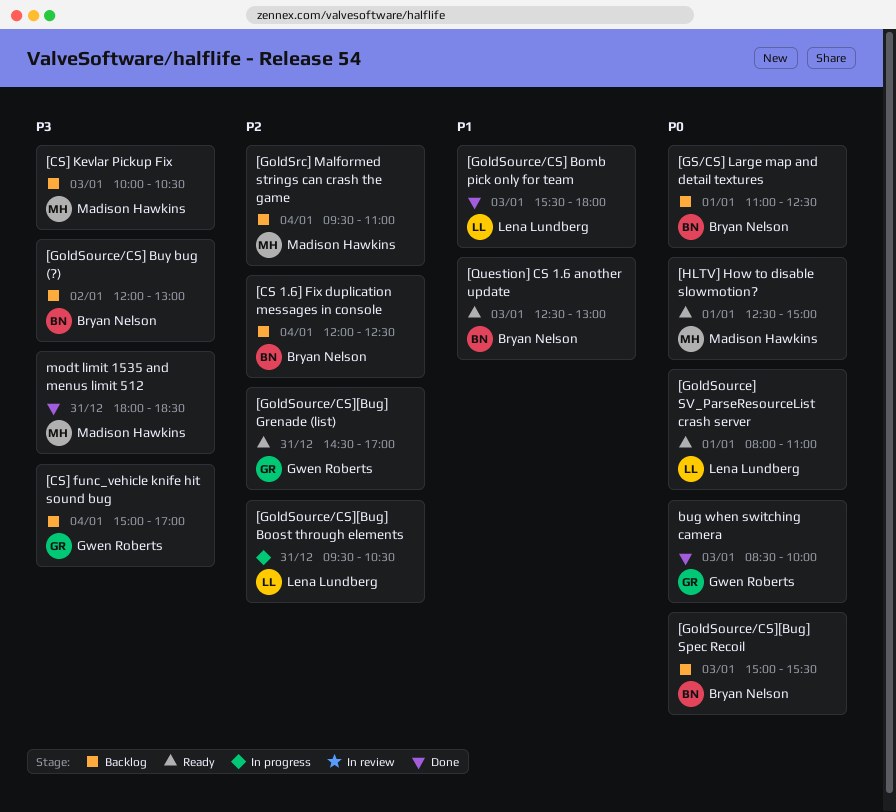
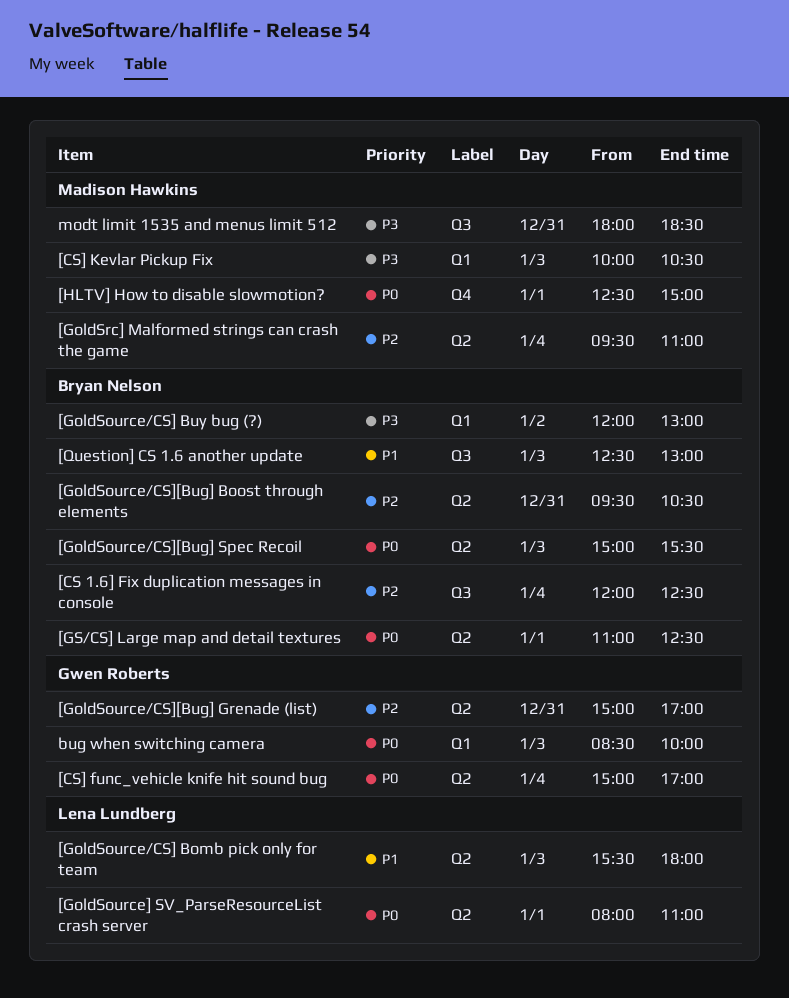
[CS] func_vehicle knife hit sound bug, priority: P3 -> P0
[GoldSource/CS][Bug] Boost through elements, owner: Lena Lundberg -> Bryan Nelson
[GoldSource/CS][Bug] Grenade (list), begins: 14:30 -> 15:00

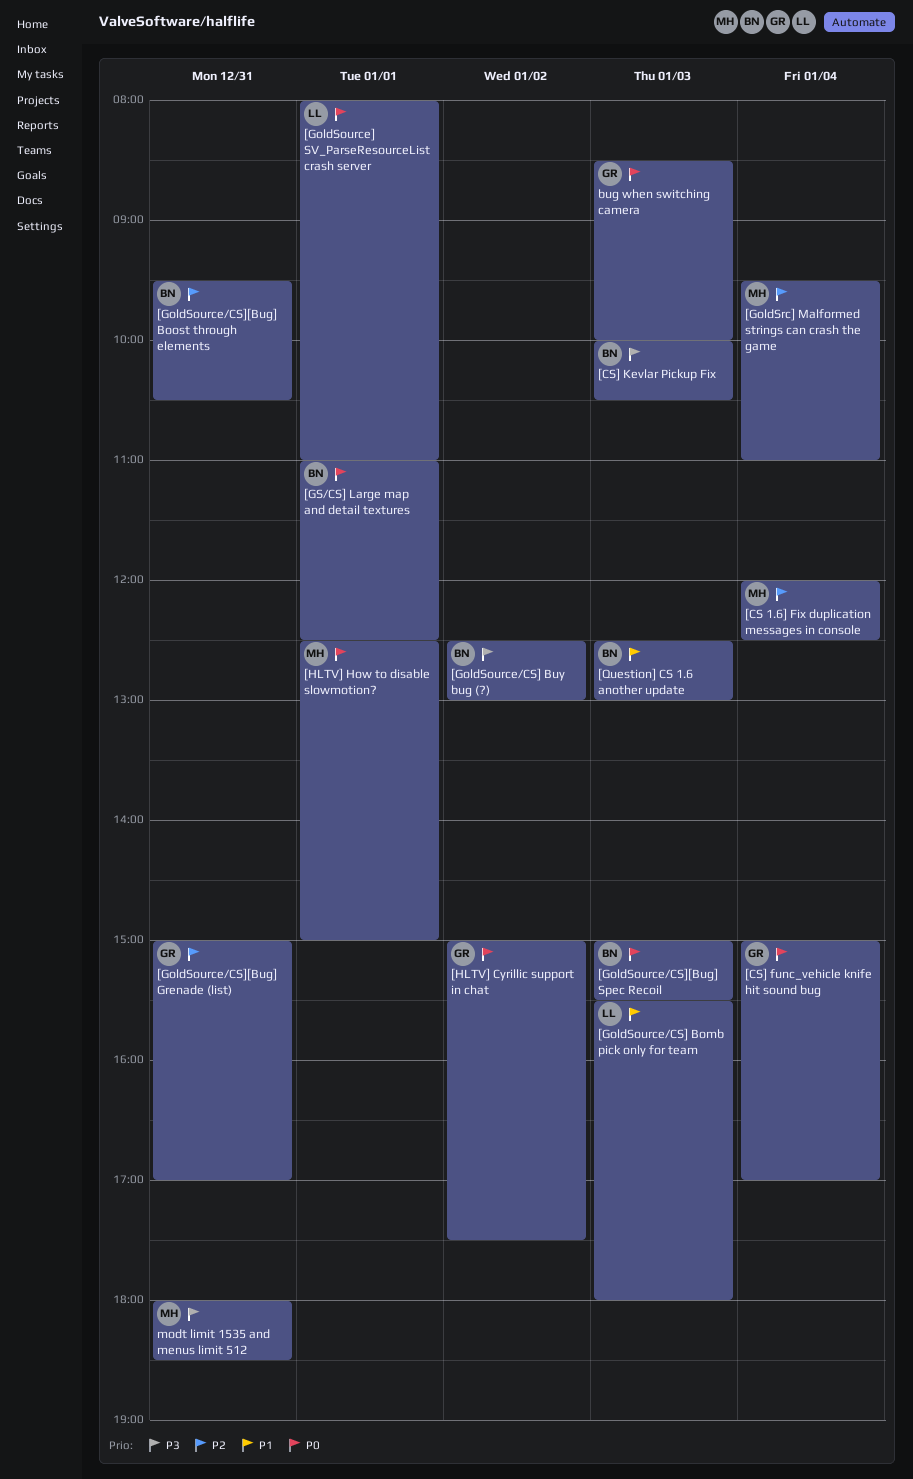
[CS 1.6] Fix duplication messages in console, owner: Bryan Nelson -> Madison Hawkins
[CS] Kevlar Pickup Fix, owner: Madison Hawkins -> Bryan Nelson
[GoldSource/CS] Buy bug (?), begins: 12:00 -> 12:30
[HLTV] Cyrillic support in chat: none -> present

